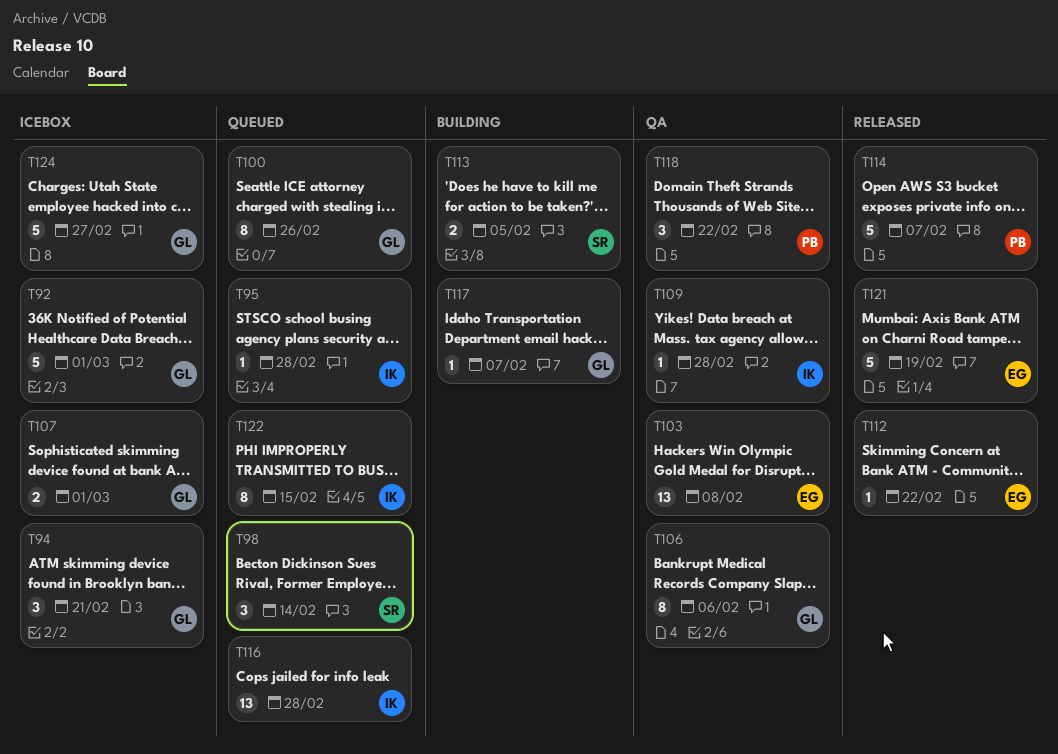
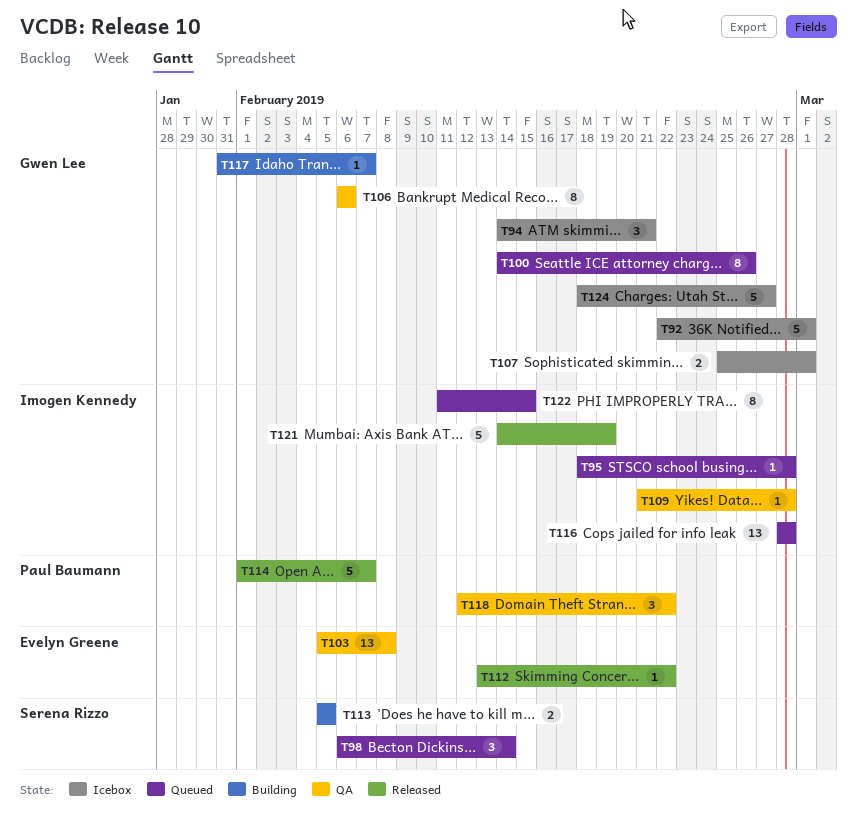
T121, owner: Evelyn Greene -> Imogen Kennedy

